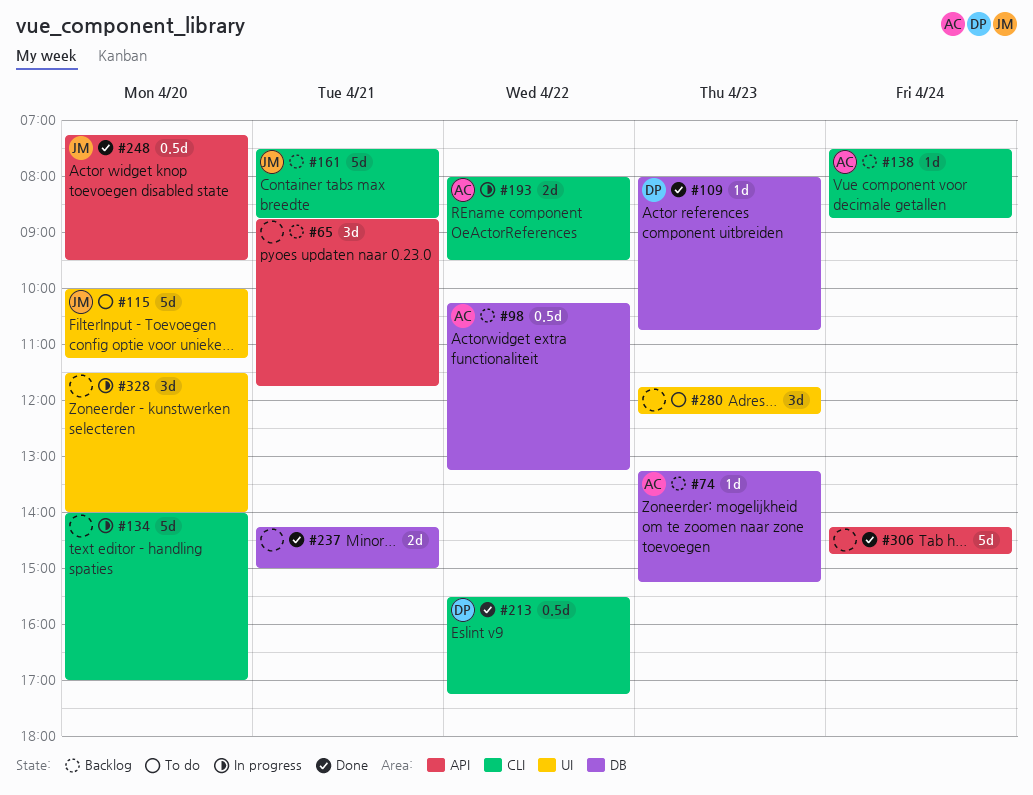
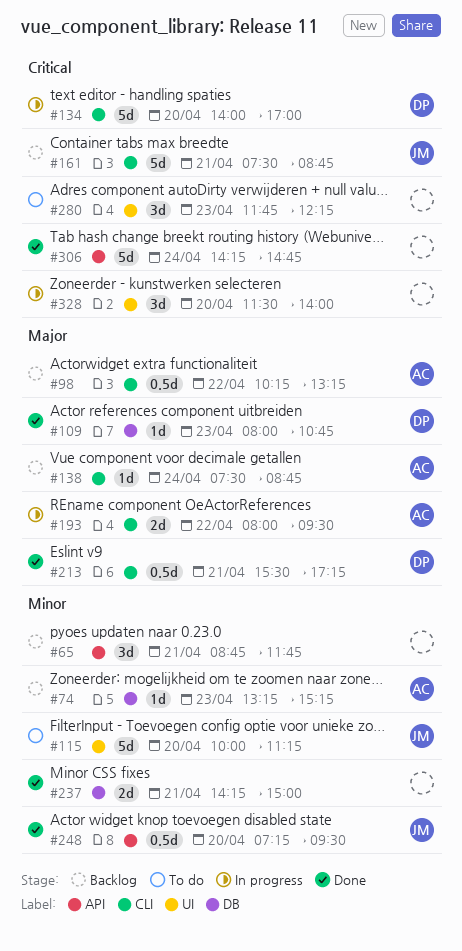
#98, label: DB -> CLI
#134, owner: none -> DP
#213, day: Apr 22 -> Apr 21

